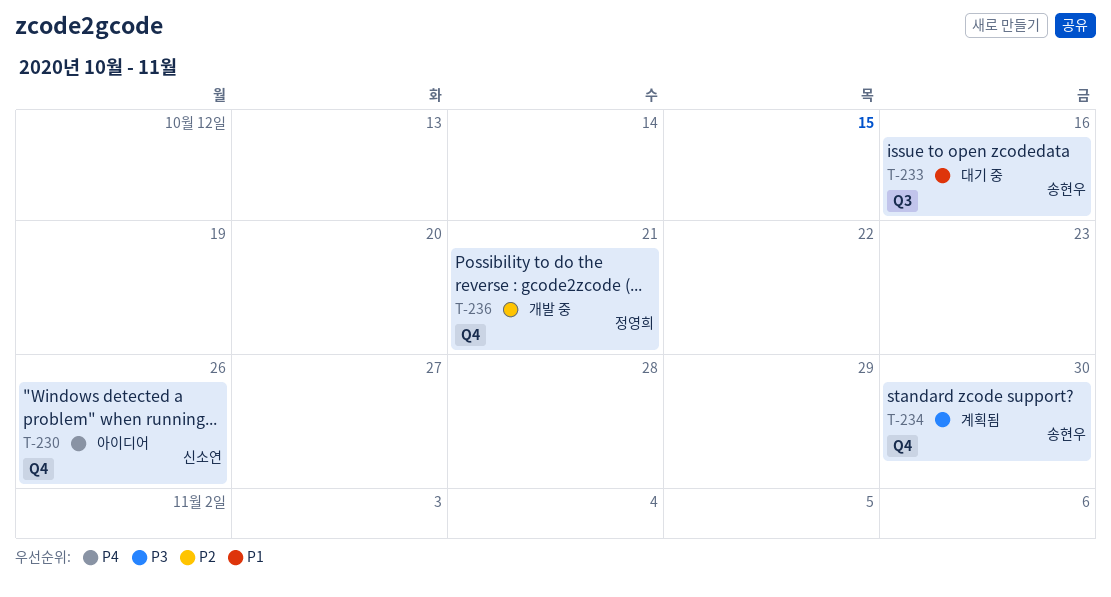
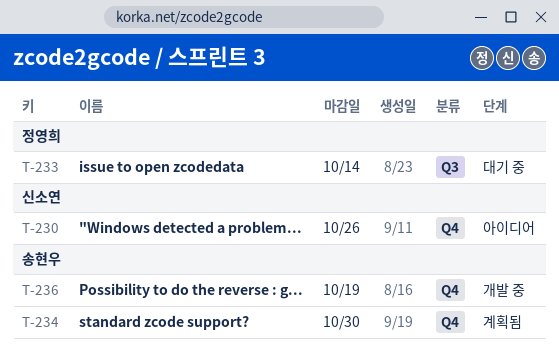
T-233, owner: 송현우 -> 정영희
T-233, due: Oct 16 -> Oct 14
T-236, owner: 정영희 -> 송현우
T-236, due: Oct 21 -> Oct 19

